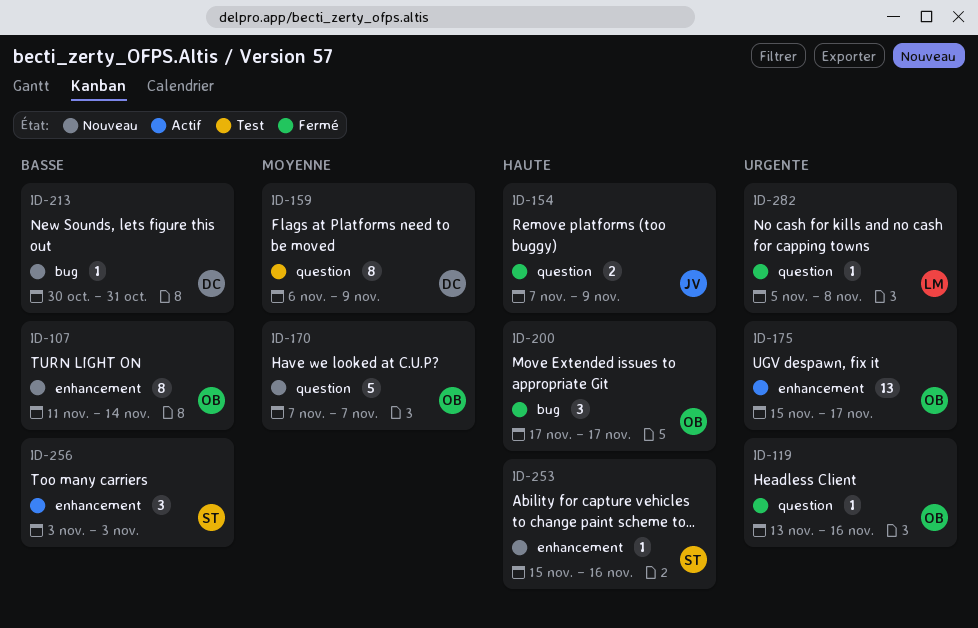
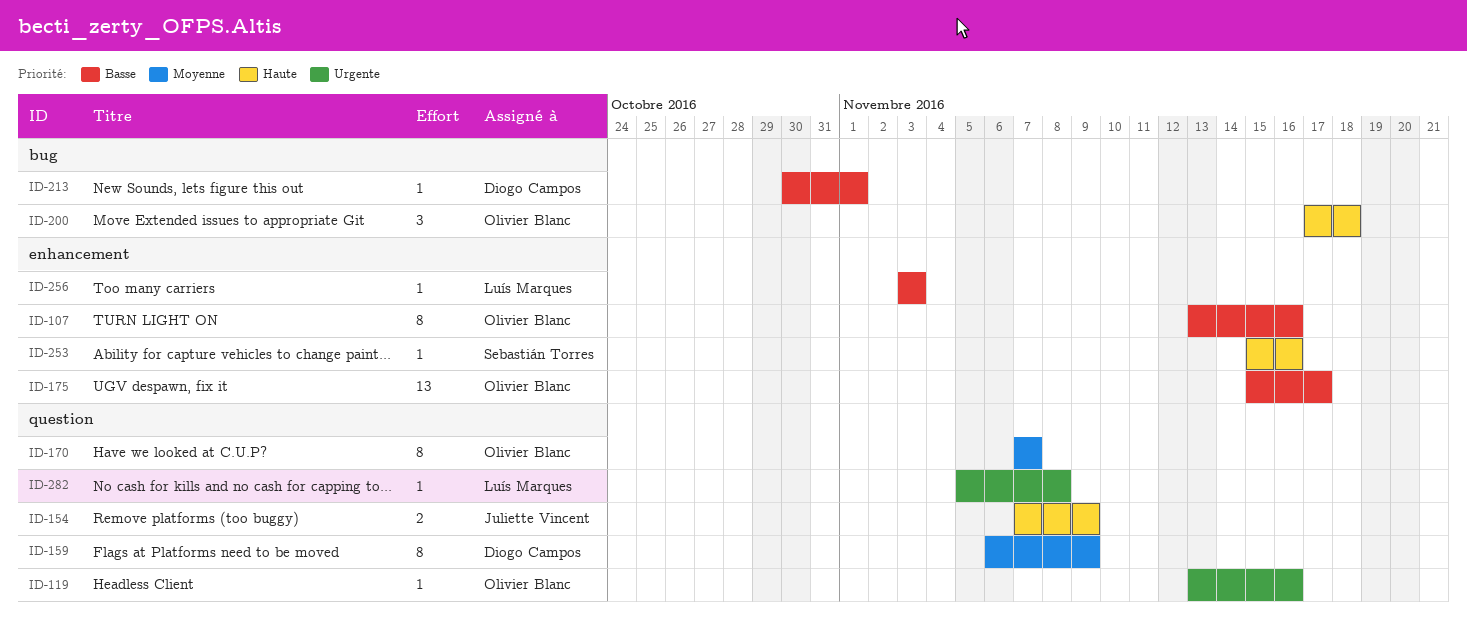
ID-107, start: Nov 11 -> Nov 13
ID-107, due: Nov 14 -> Nov 16
ID-170, estimate: 5 -> 8
ID-175, priority: Urgente -> Basse
ID-200, due: Nov 17 -> Nov 18
ID-213, due: Oct 31 -> Nov 1
ID-256, owner: Sebastián Torres -> Luís Marques
ID-256, estimate: 3 -> 1

